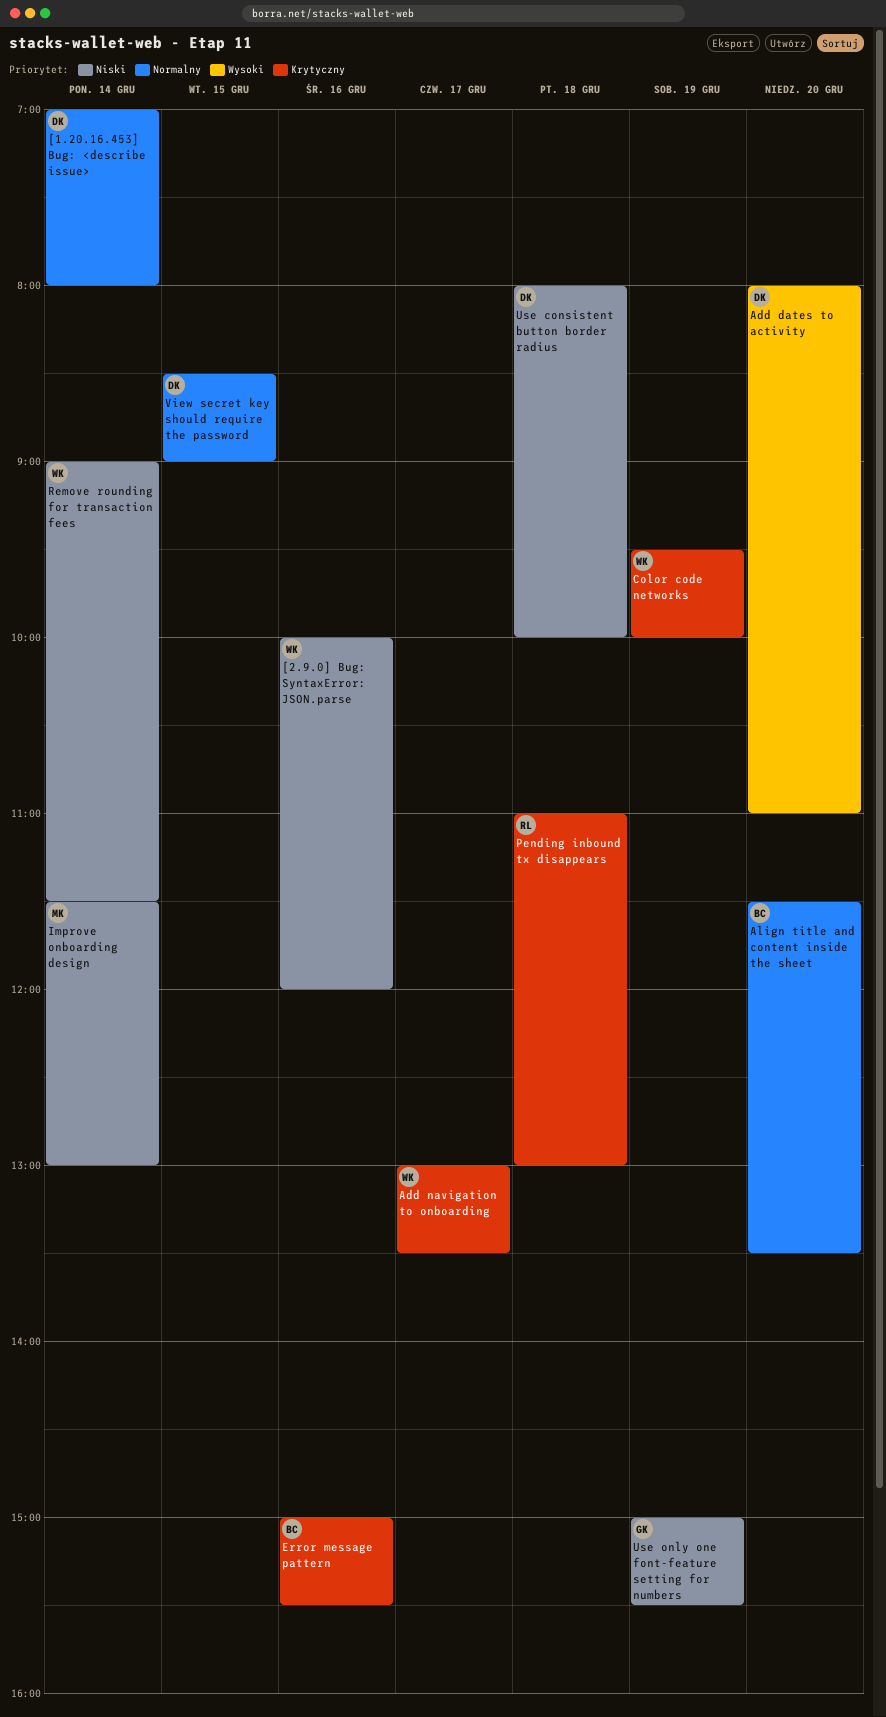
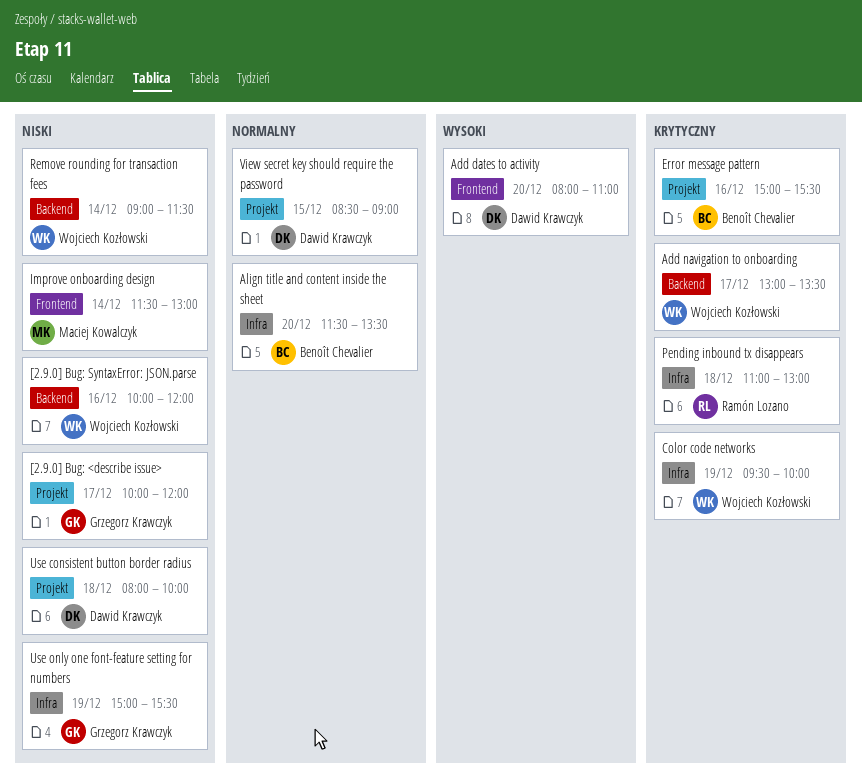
[1.20.16.453] Bug: <describe issue>: present -> none
[2.9.0] Bug: <describe issue>: none -> present

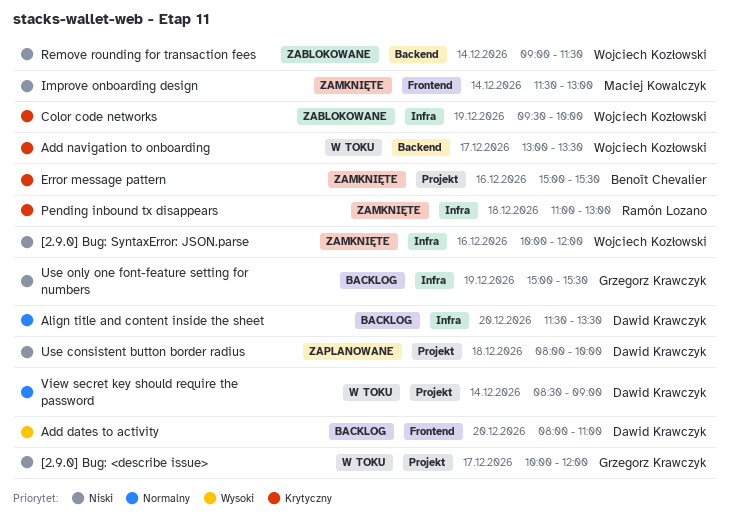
[2.9.0] Bug: SyntaxError: JSON.parse, label: Backend -> Infra
Align title and content inside the sheet, owner: Benoît Chevalier -> Dawid Krawczyk
View secret key should require the password, day: Dec 15 -> Dec 14

